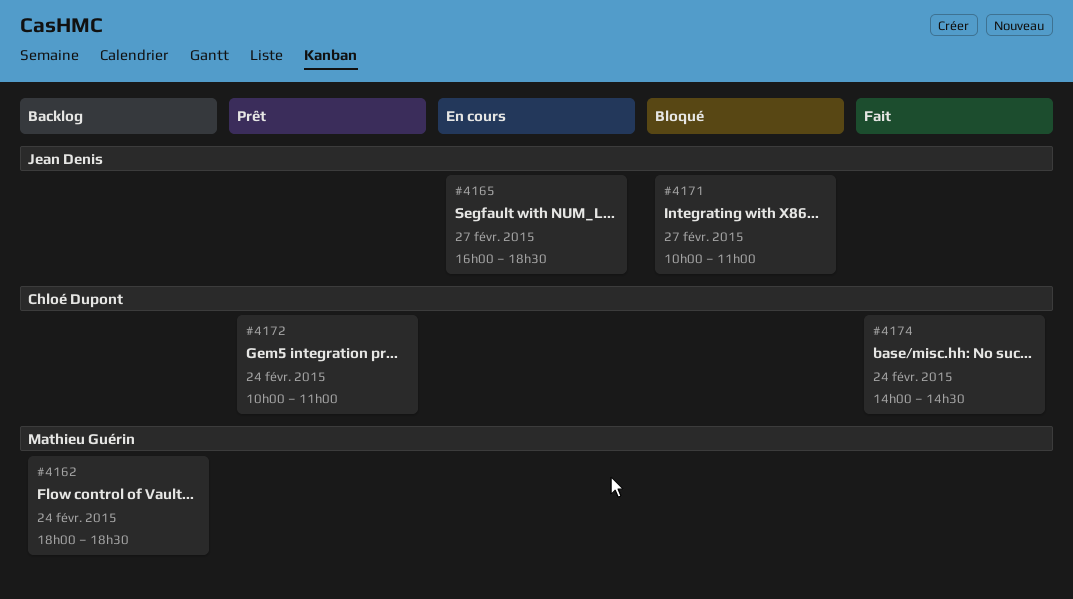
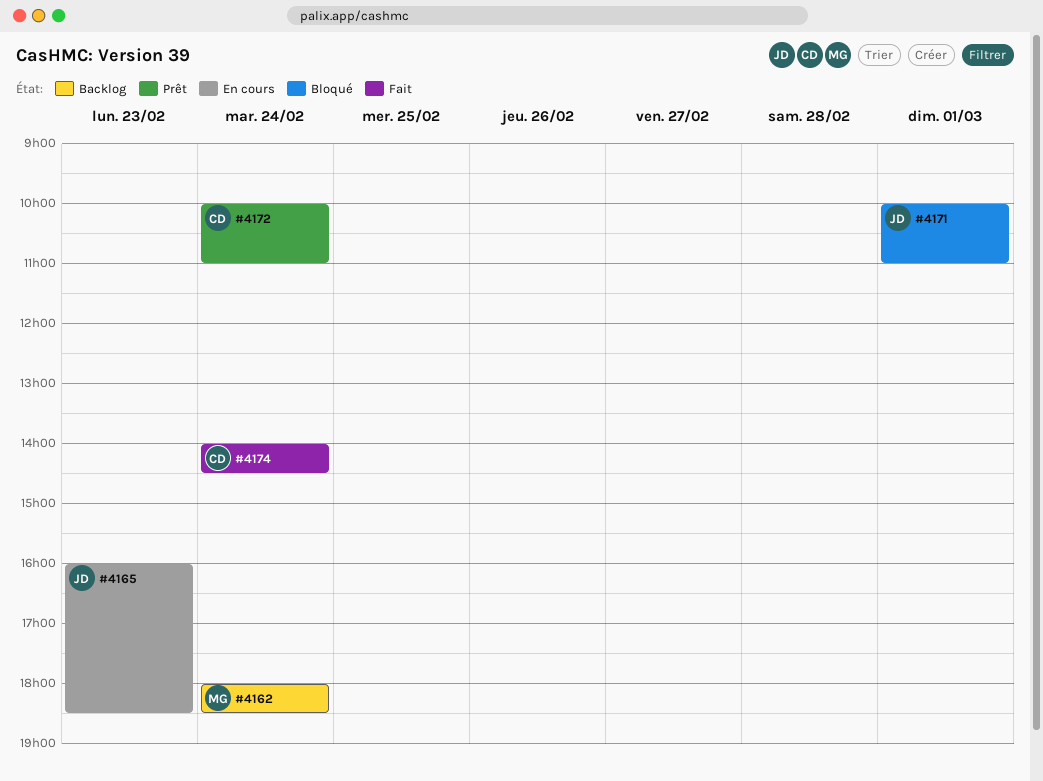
#4165, day: Feb 27 -> Feb 23
#4171, day: Feb 27 -> Mar 1

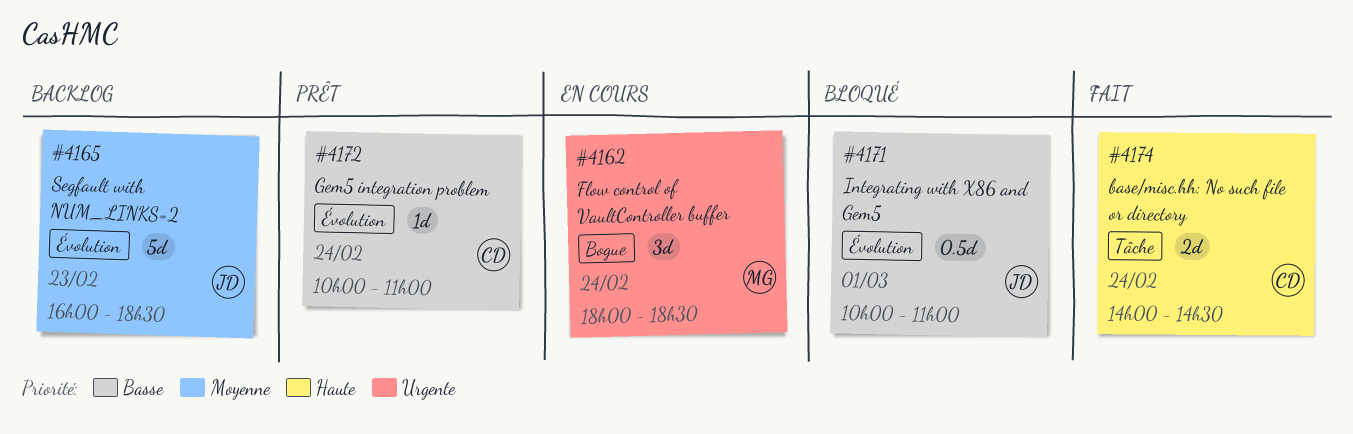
#4162, status: Backlog -> En cours
#4165, status: En cours -> Backlog

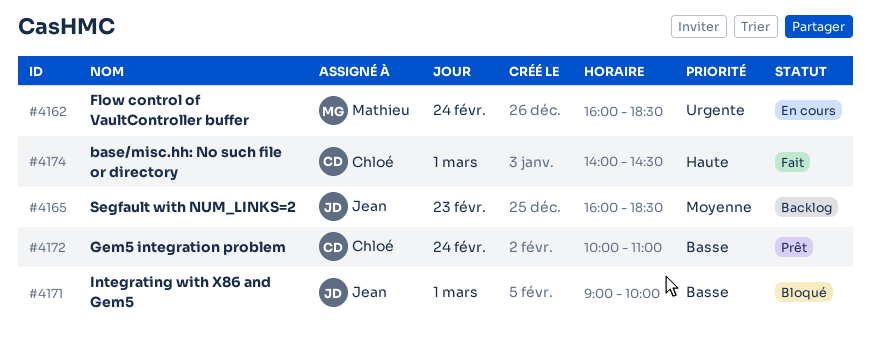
#4162, begins: 18:00 -> 16:00
#4171, begins: 10:00 -> 09:00
#4171, ends: 11:00 -> 10:00
#4174, day: Feb 24 -> Mar 1

